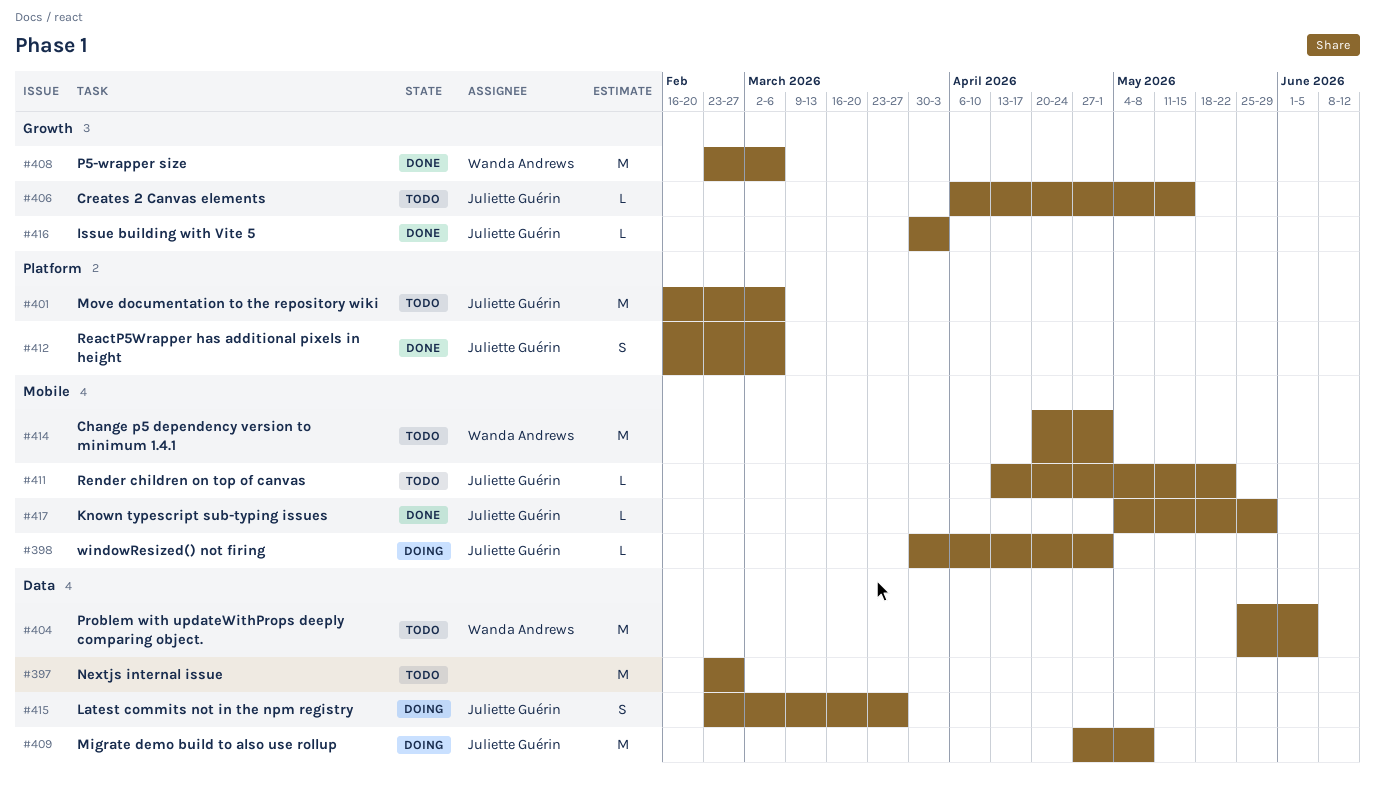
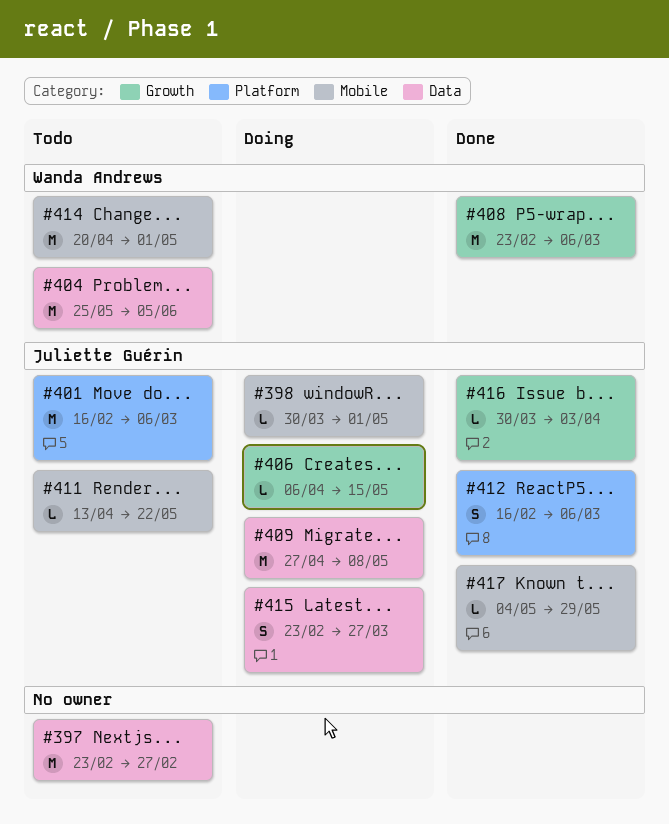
#406, status: Todo -> Doing

